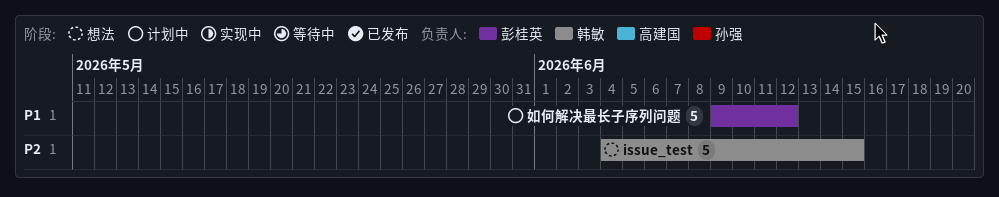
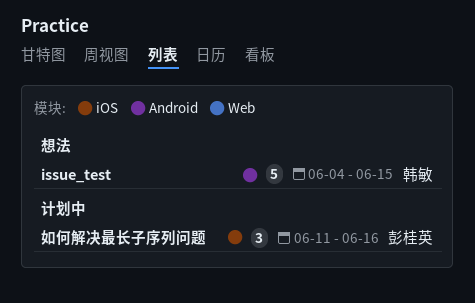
如何解决最长子序列问题, estimate: 5 -> 3
如何解决最长子序列问题, start: Jun 9 -> Jun 11
如何解决最长子序列问题, due: Jun 12 -> Jun 16

